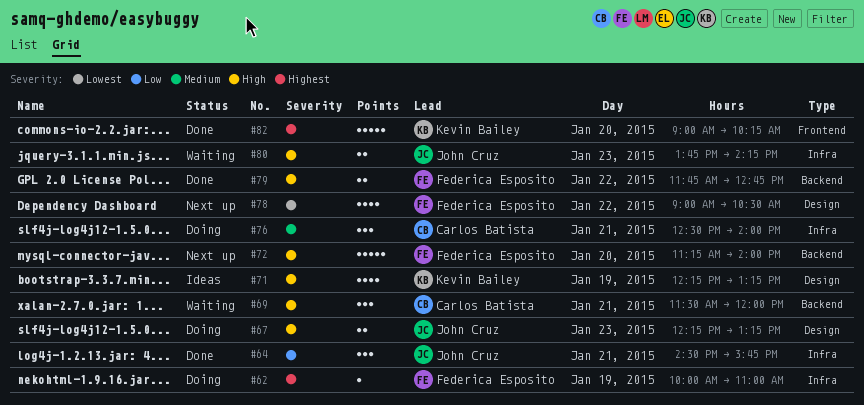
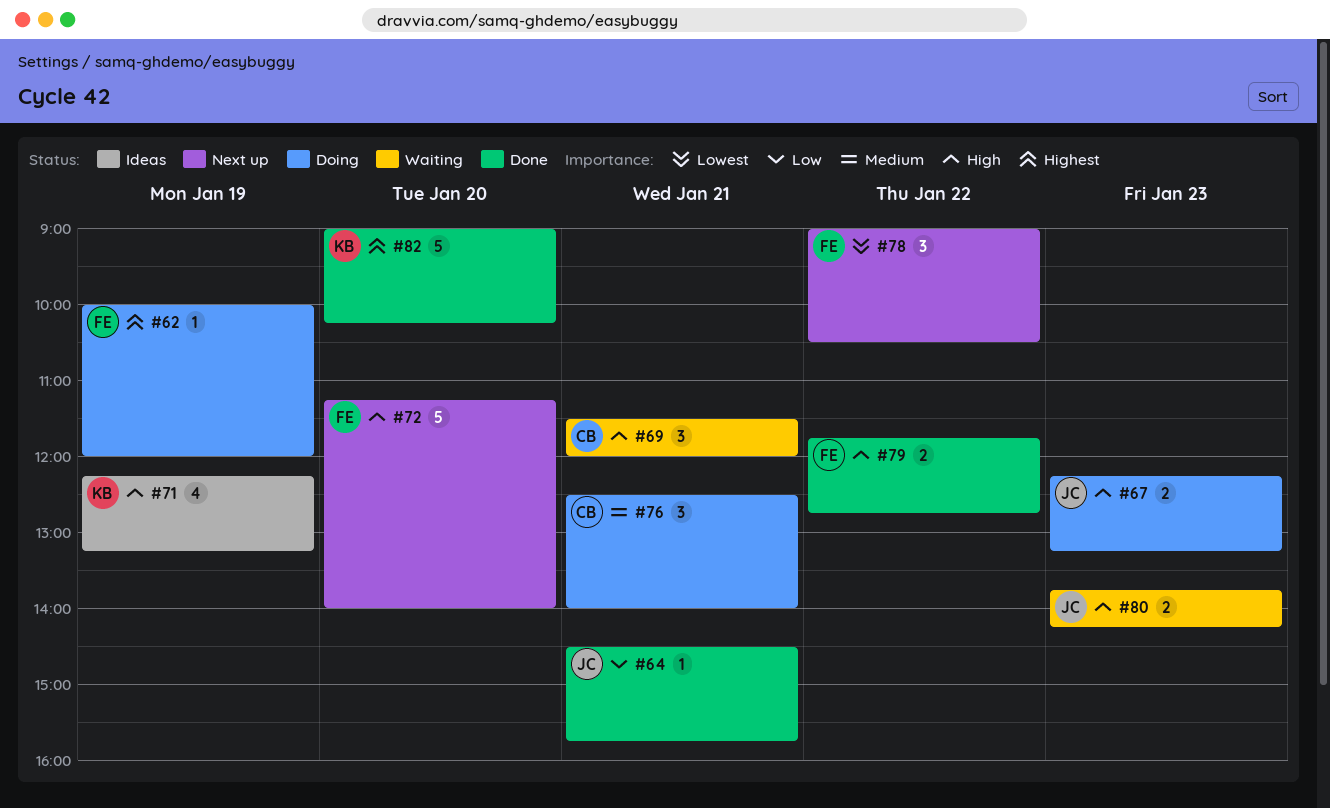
#62, ends: 11:00 -> 12:00
#64, estimate: 3 -> 1
#78, estimate: 4 -> 3

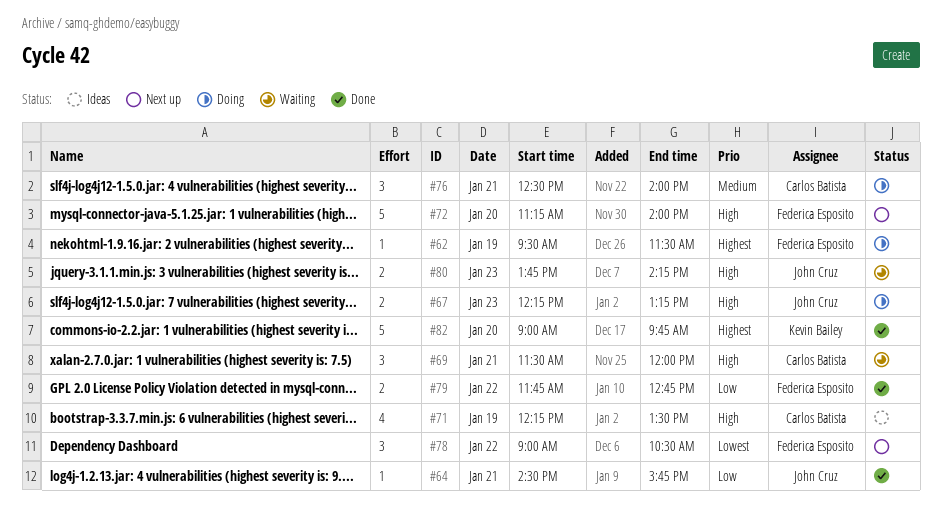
#62, begins: 10:00 -> 09:30
#62, ends: 12:00 -> 11:30
#71, owner: Kevin Bailey -> Carlos Batista
#71, ends: 13:15 -> 13:30
#79, priority: High -> Low
#82, ends: 10:15 -> 09:45

